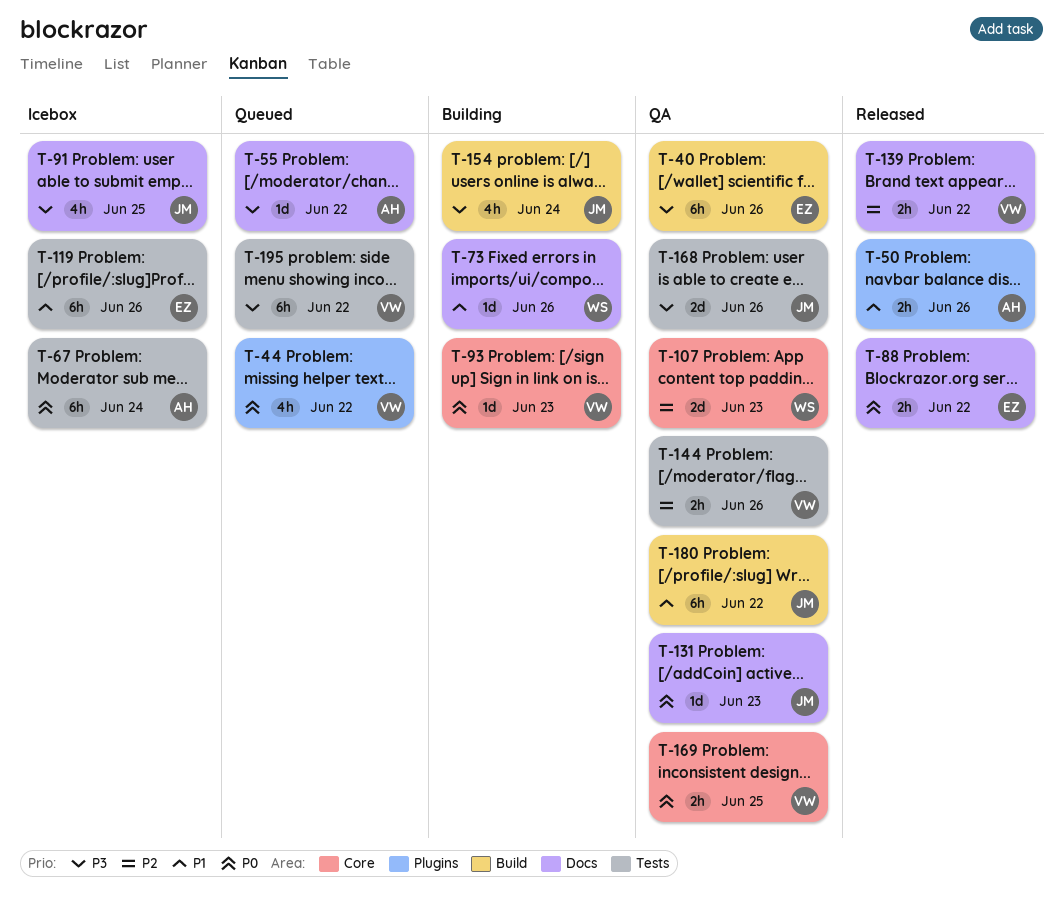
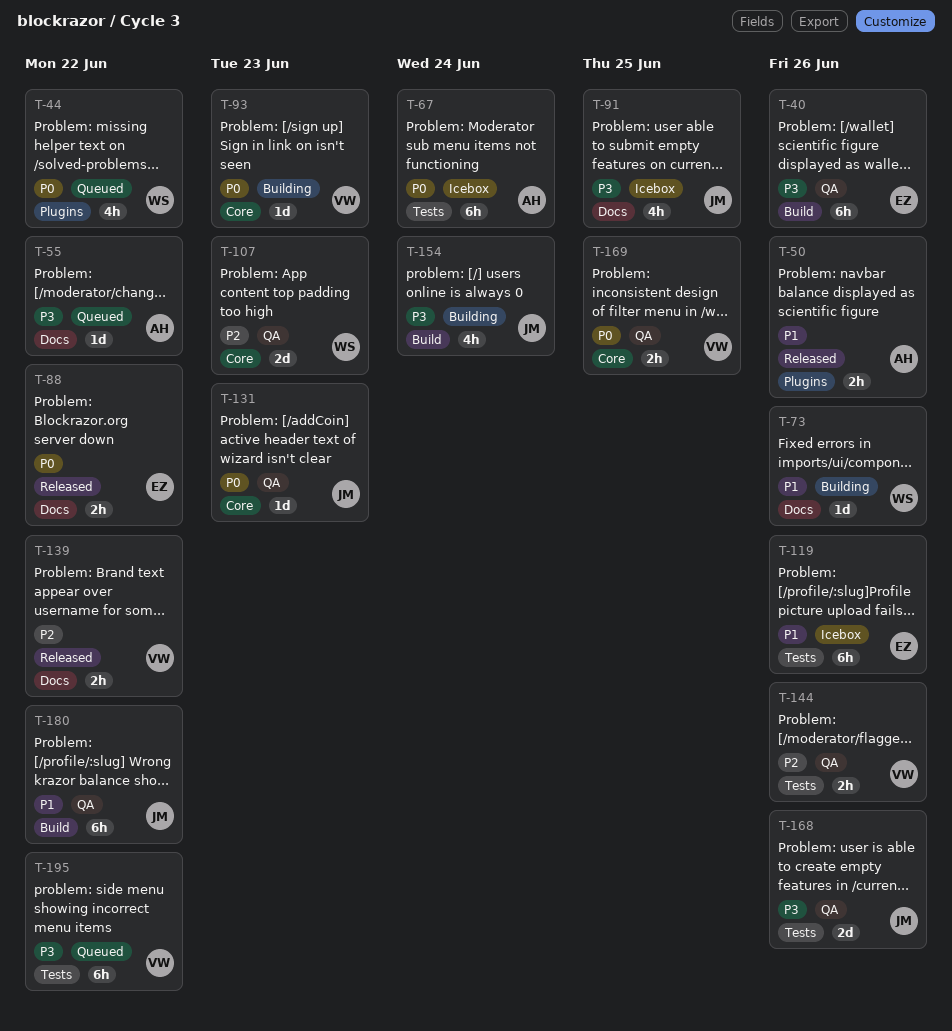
T-44, owner: VW -> WS
T-131, label: Docs -> Core

